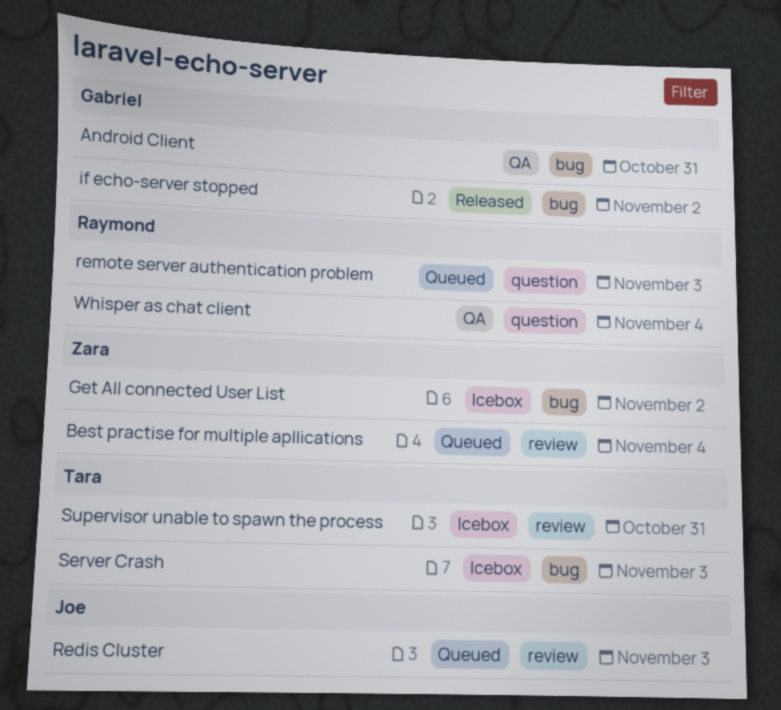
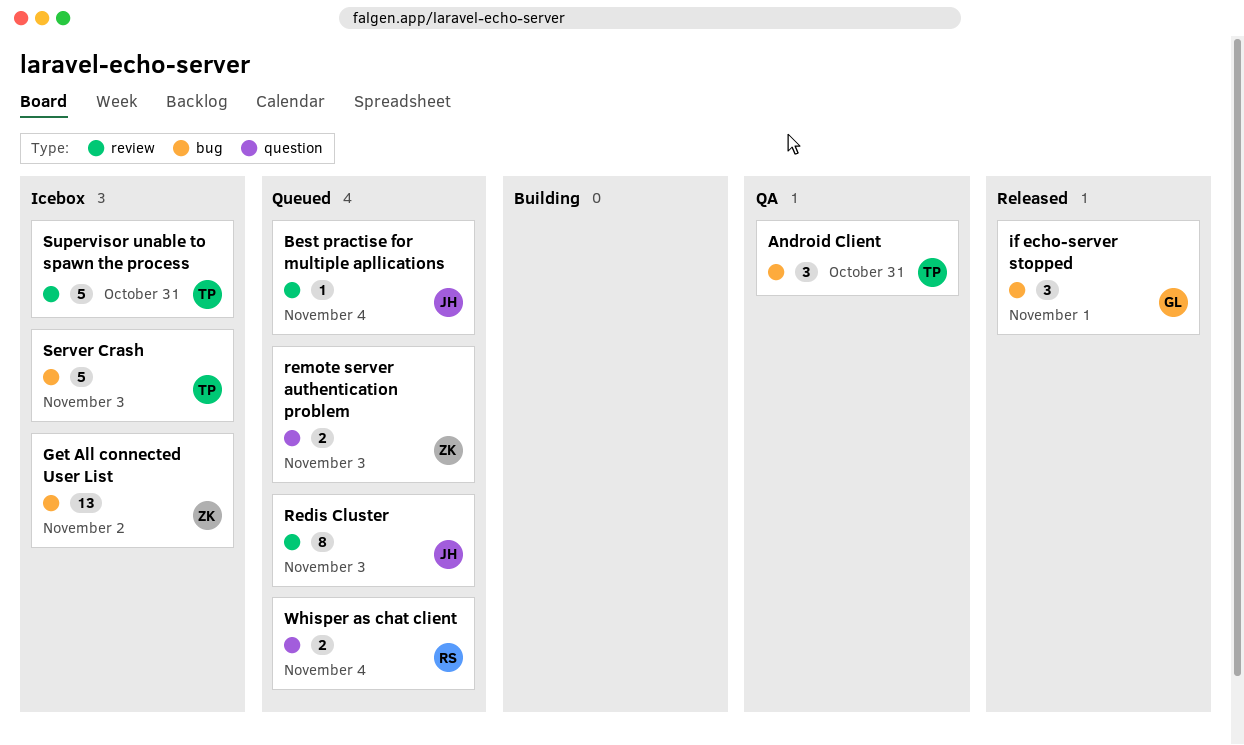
Android Client, owner: Gabriel -> Tara
Best practise for multiple apllications, owner: Zara -> Joe
if echo-server stopped, due: Nov 2 -> Nov 1
remote server authentication problem, owner: Raymond -> Zara
Whisper as chat client, status: QA -> Queued

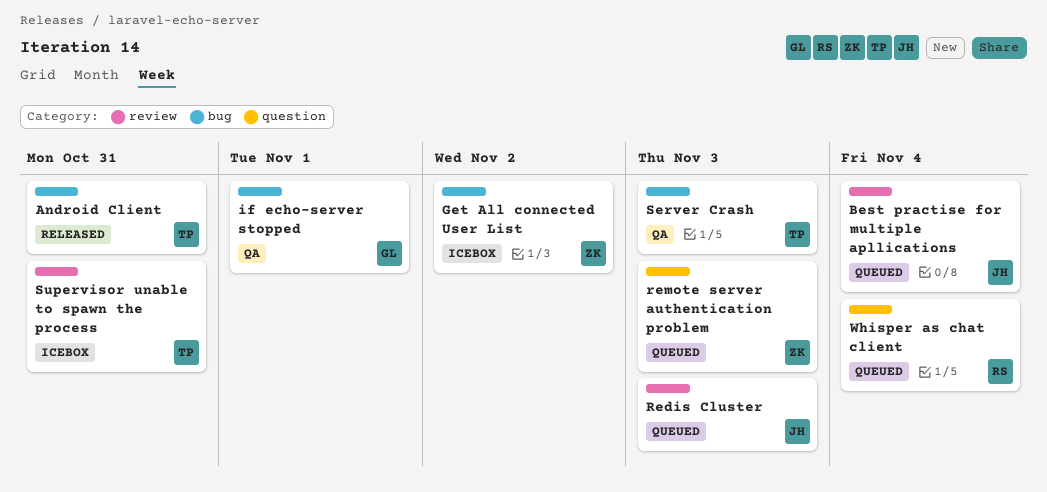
Android Client, status: QA -> Released
if echo-server stopped, status: Released -> QA
Server Crash, status: Icebox -> QA

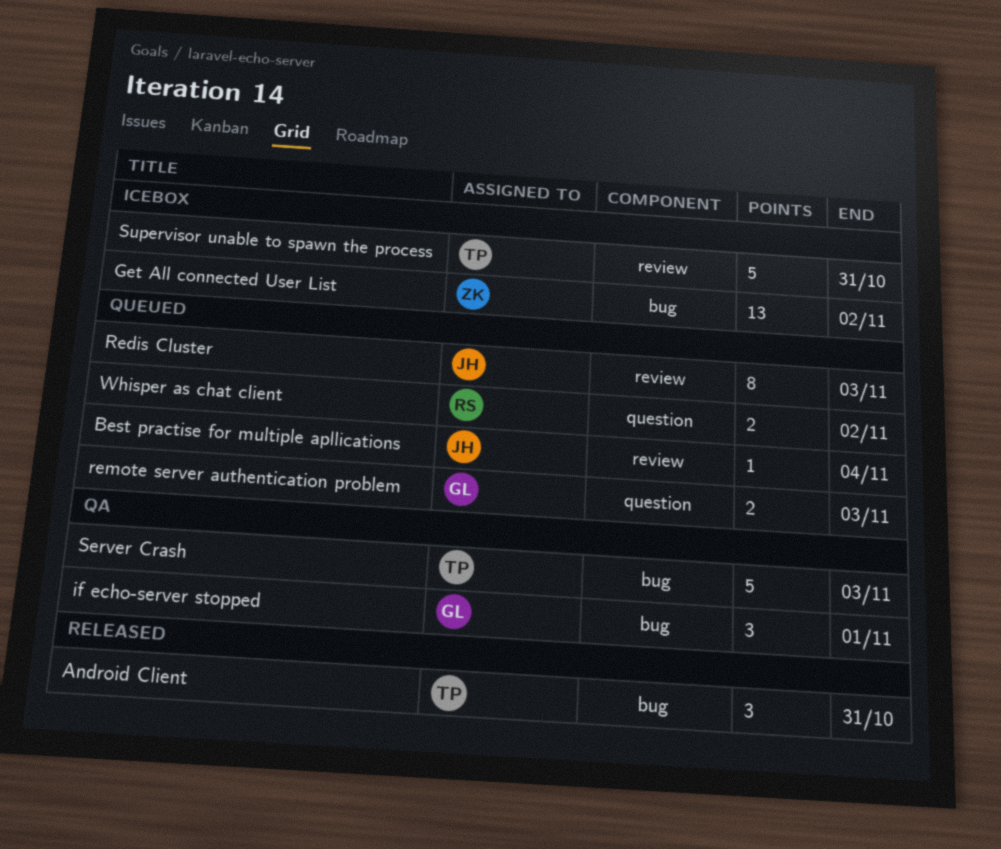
remote server authentication problem, owner: ZK -> GL
Whisper as chat client, due: Nov 4 -> Nov 2

